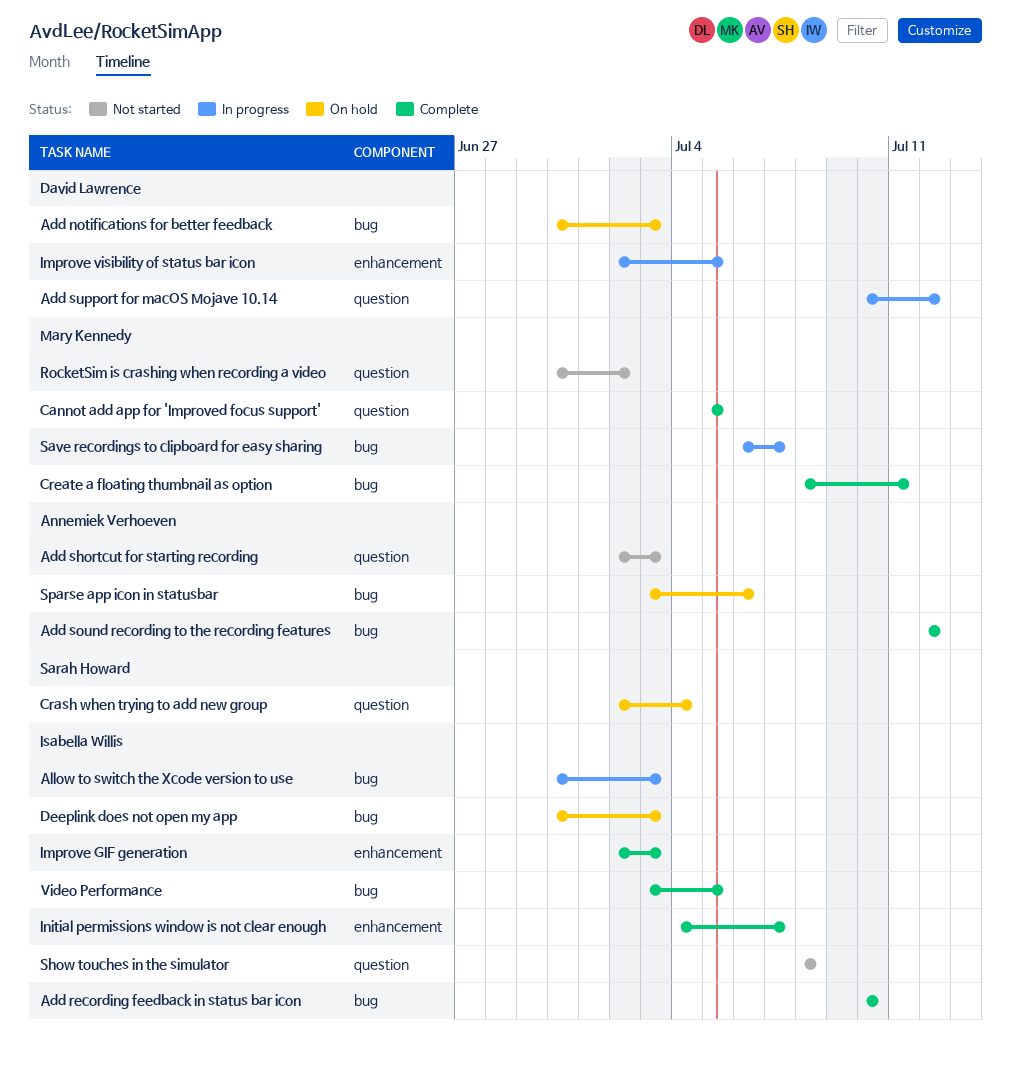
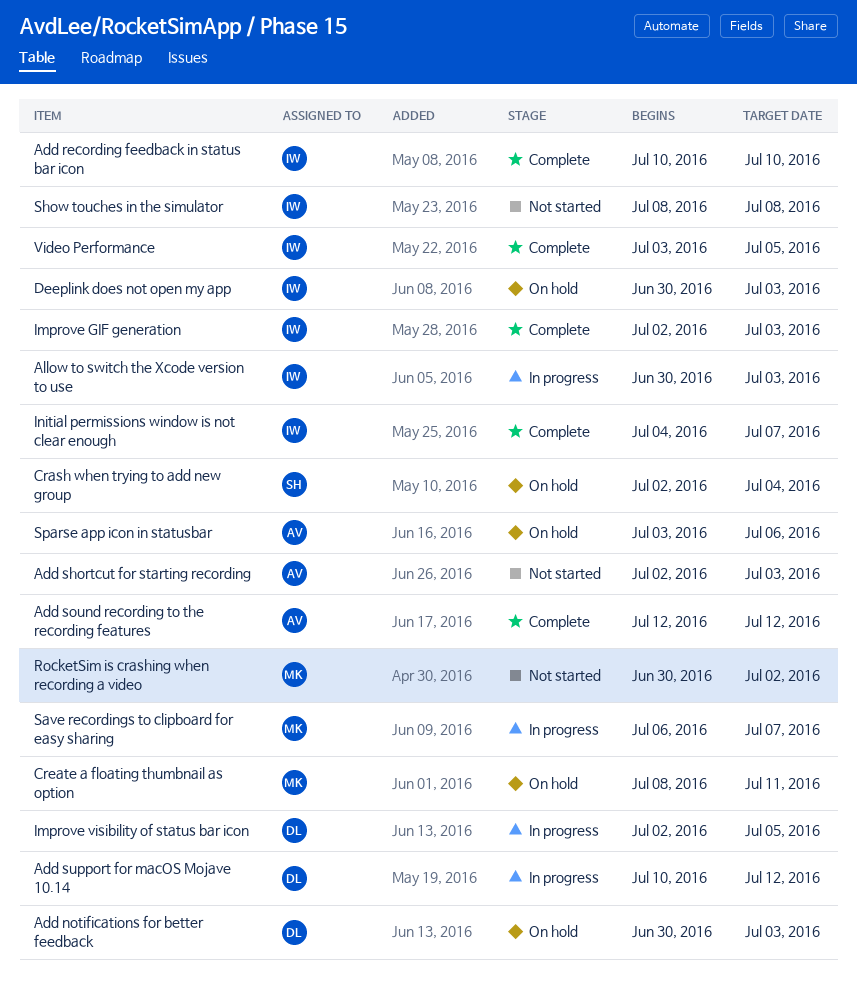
Cannot add app for 'Improved focus support': present -> none
Create a floating thumbnail as option, status: Complete -> On hold

